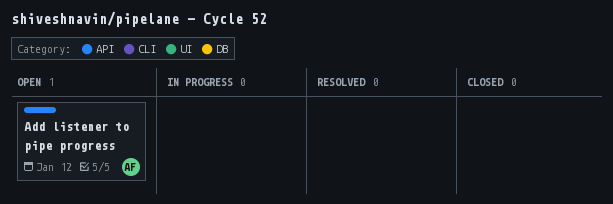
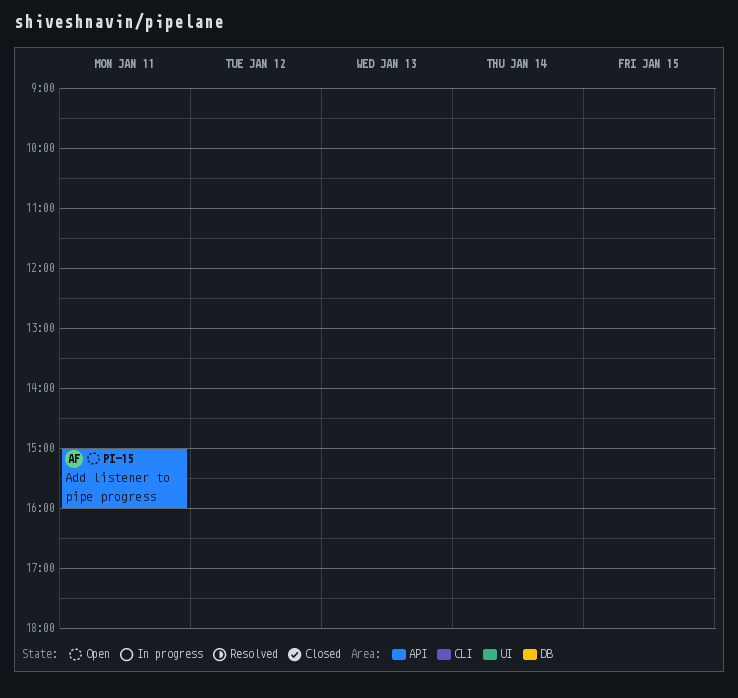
Add listener to pipe progress, day: Jan 12 -> Jan 11

